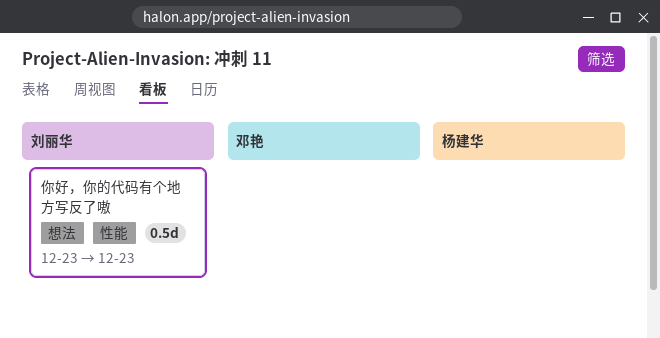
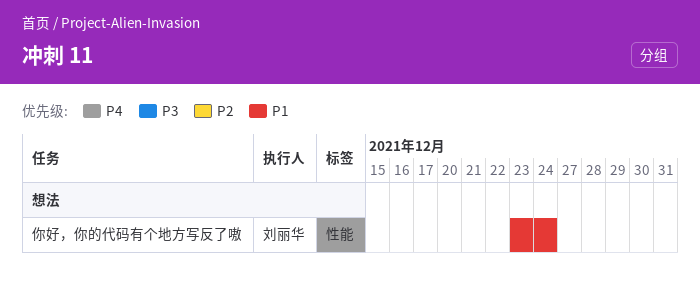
你好，你的代码有个地方写反了嗷, due: Dec 23 -> Dec 24

